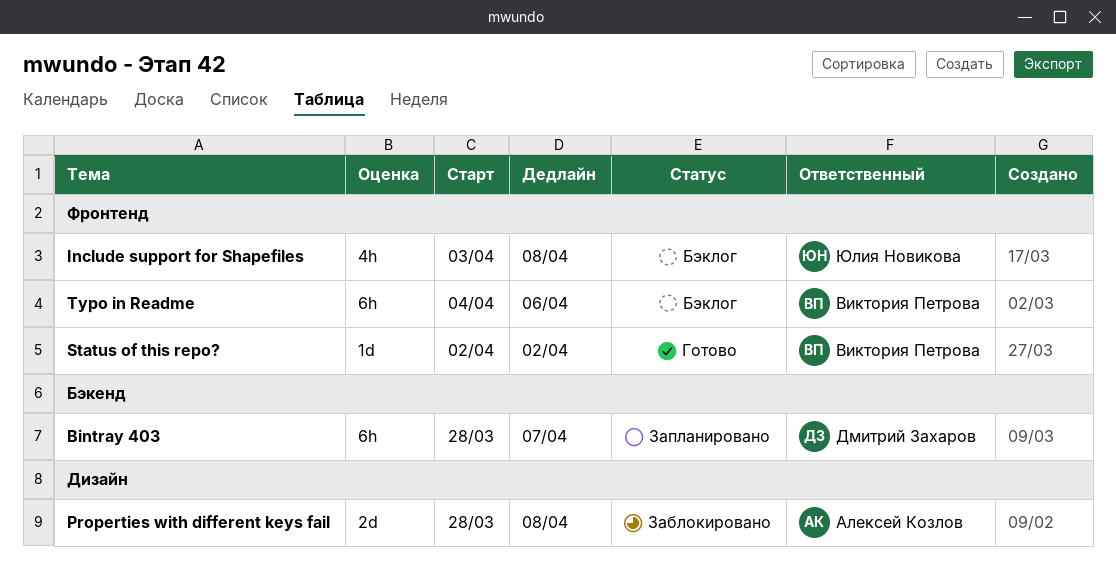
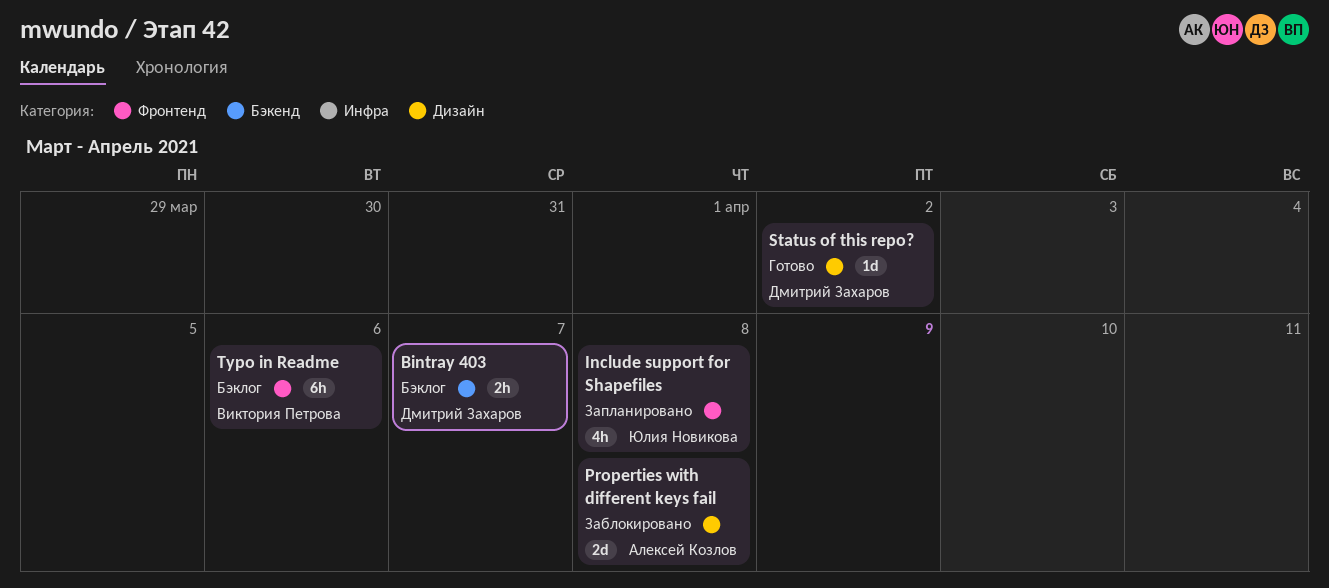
Bintray 403, status: Запланировано -> Бэклог
Bintray 403, estimate: 6h -> 2h
Include support for Shapefiles, status: Бэклог -> Запланировано
Status of this repo?, owner: Виктория Петрова -> Дмитрий Захаров
Status of this repo?, label: Фронтенд -> Дизайн

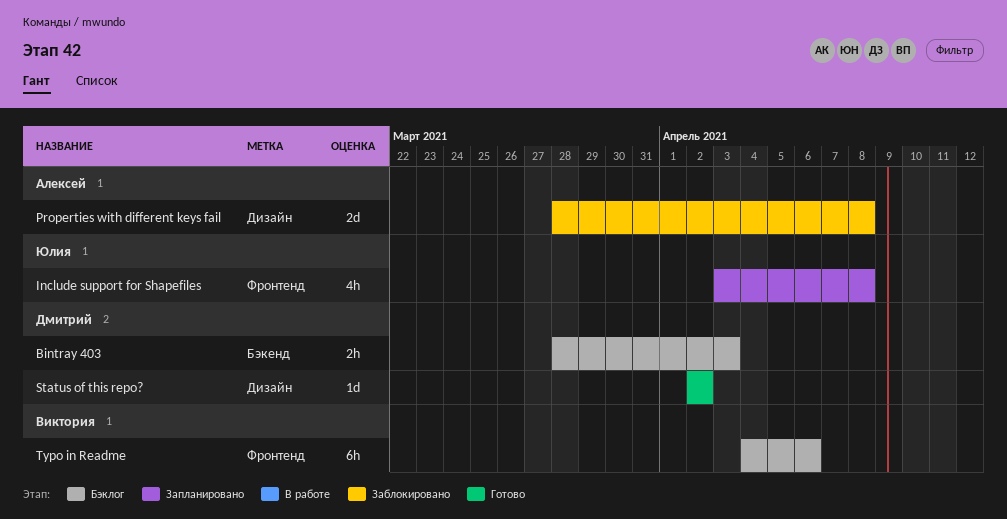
Bintray 403, due: Apr 7 -> Apr 3

